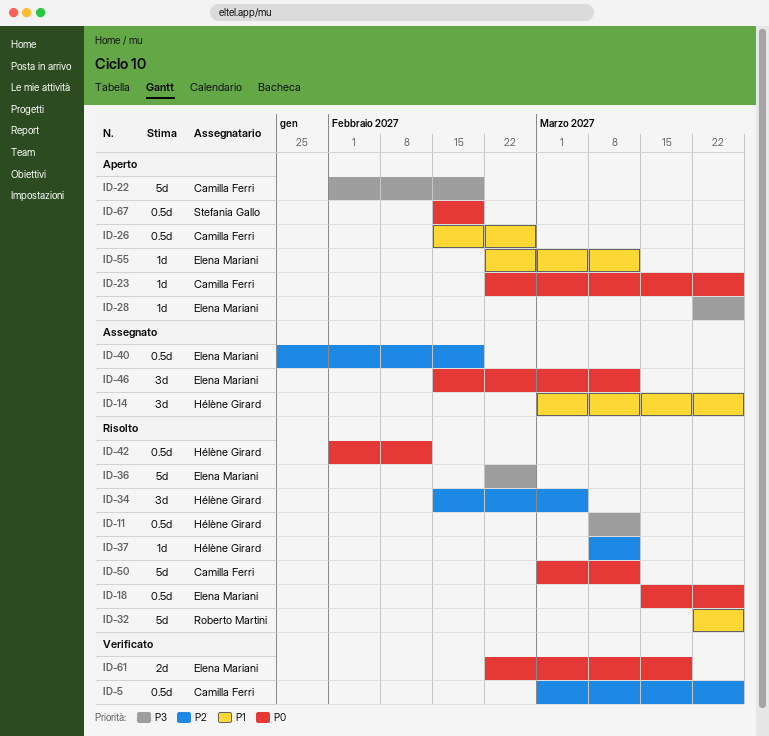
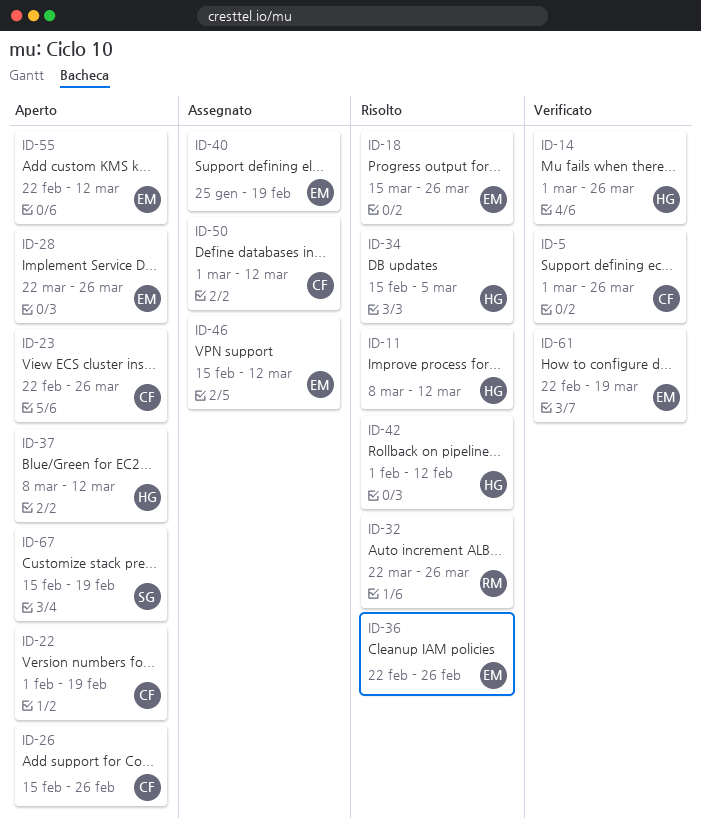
ID-14, status: Assegnato -> Verificato
ID-37, status: Risolto -> Aperto
ID-50, status: Risolto -> Assegnato

